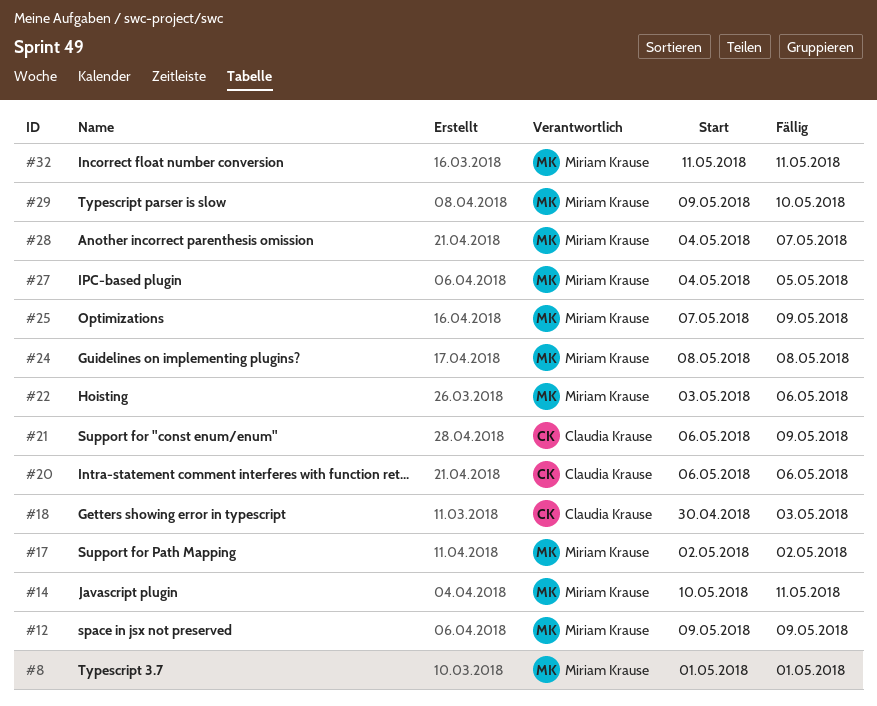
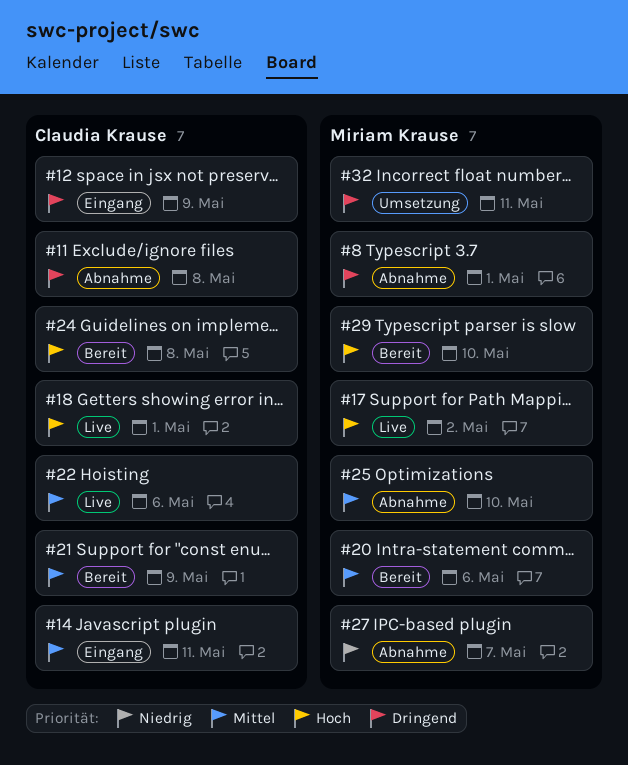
#11: none -> present
#12, owner: Miriam Krause -> Claudia Krause
#14, owner: Miriam Krause -> Claudia Krause
#18, due: May 3 -> May 1
#20, owner: Claudia Krause -> Miriam Krause
#22, owner: Miriam Krause -> Claudia Krause
#24, owner: Miriam Krause -> Claudia Krause
#25, due: May 9 -> May 10
#27, due: May 5 -> May 7
#28: present -> none

